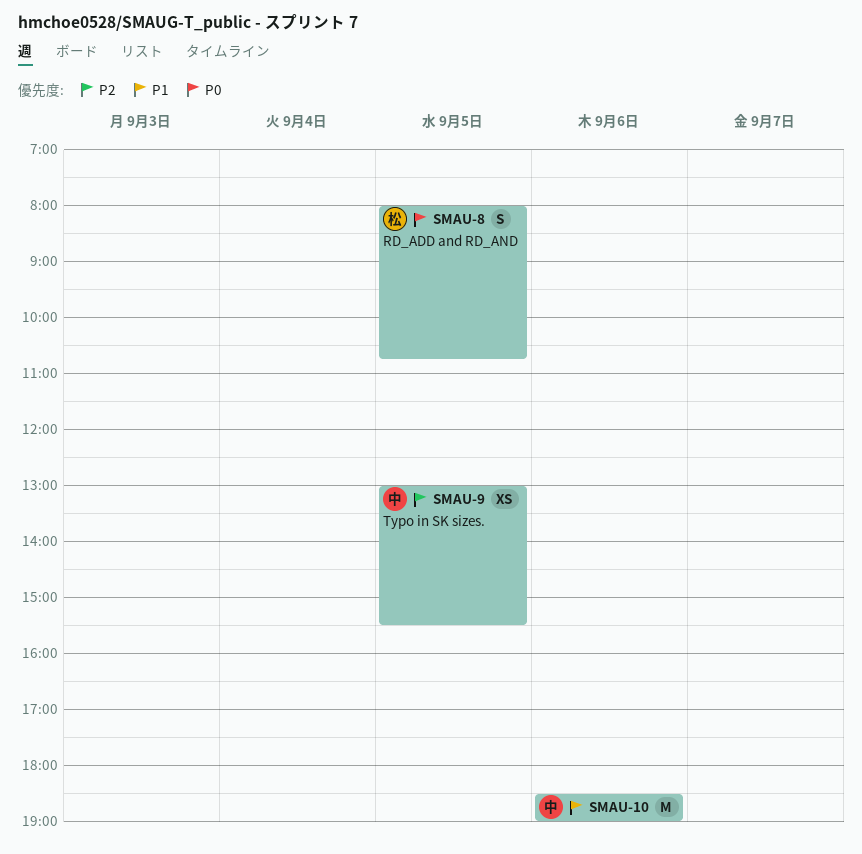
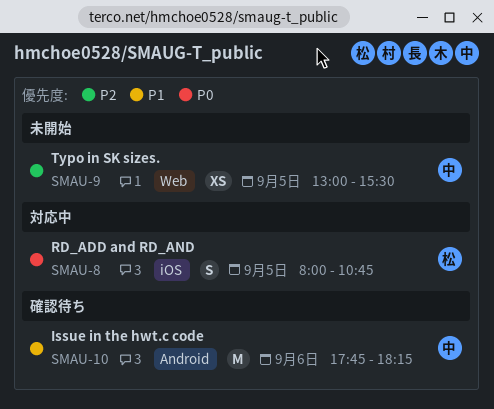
SMAU-10, begins: 18:30 -> 17:45
SMAU-10, ends: 19:00 -> 18:15

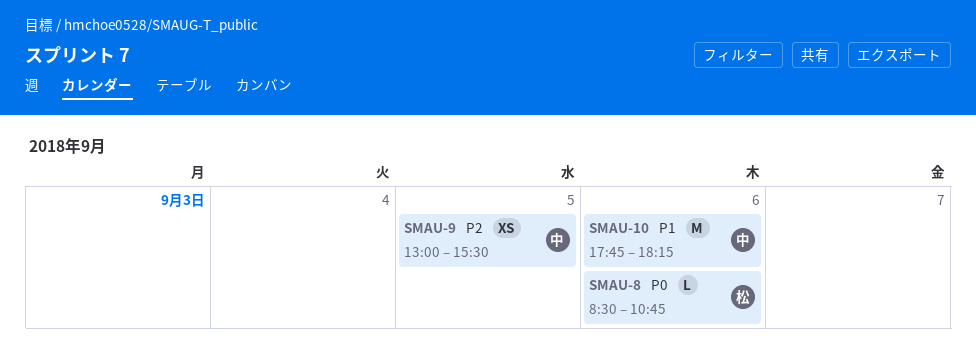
SMAU-8, estimate: S -> L
SMAU-8, day: Sep 5 -> Sep 6
SMAU-8, begins: 08:00 -> 08:30

